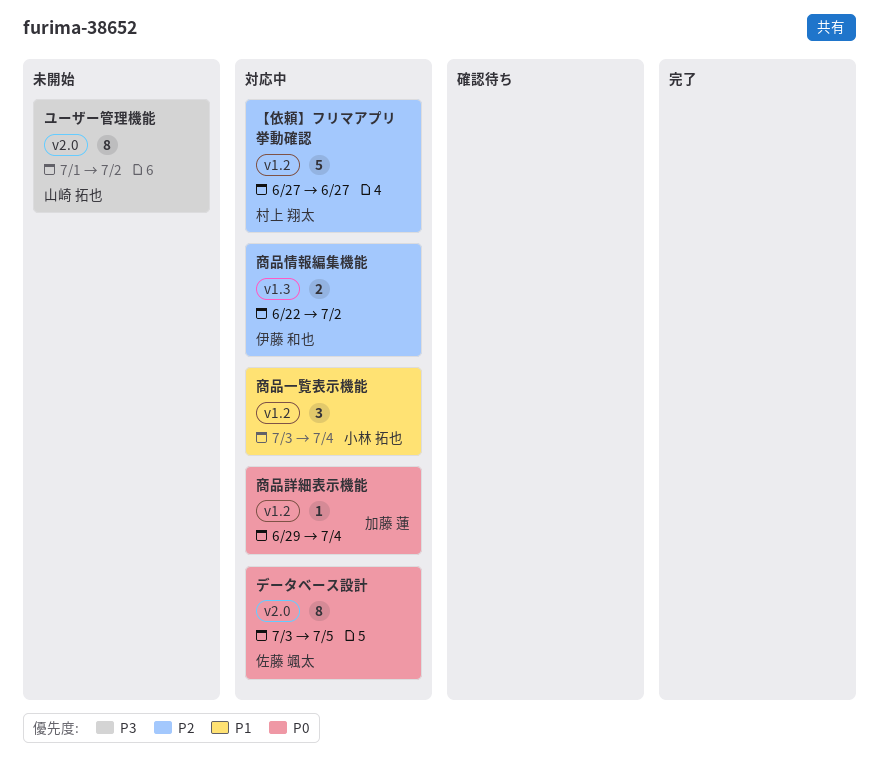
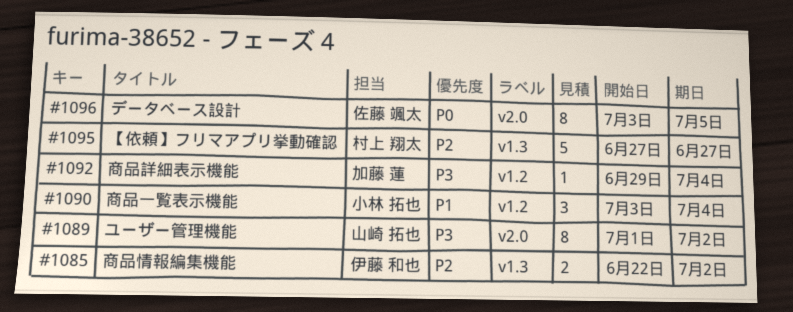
【依頼】フリマアプリ挙動確認, label: v1.2 -> v1.3
商品詳細表示機能, priority: P0 -> P3

